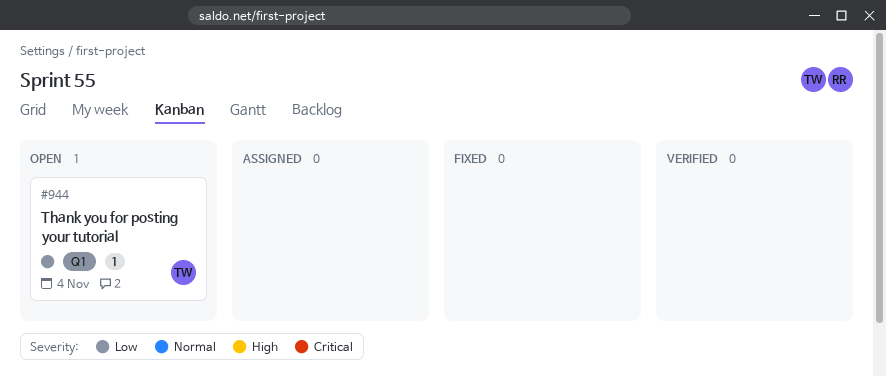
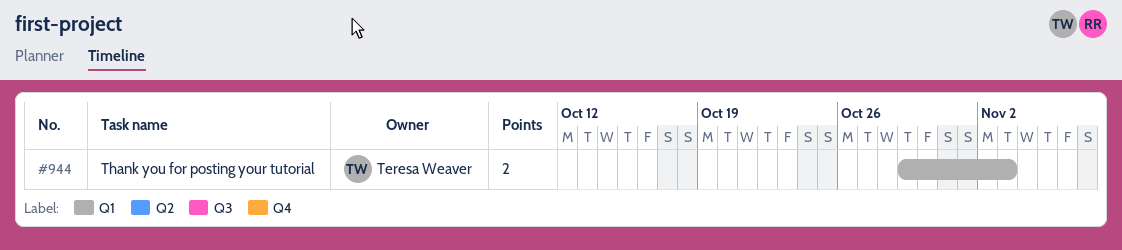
#944, estimate: 1 -> 2
#944, due: Nov 4 -> Nov 3

